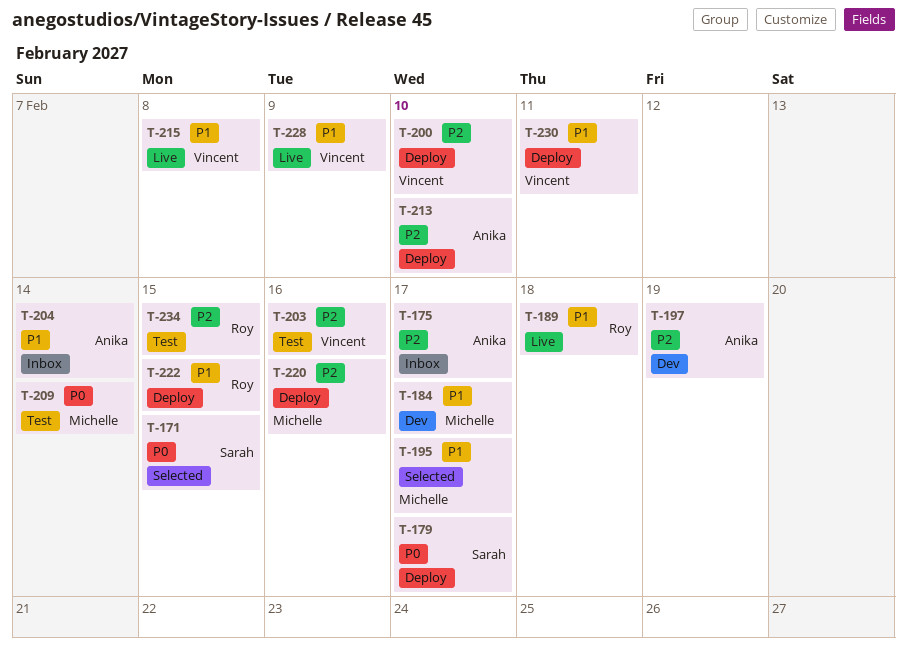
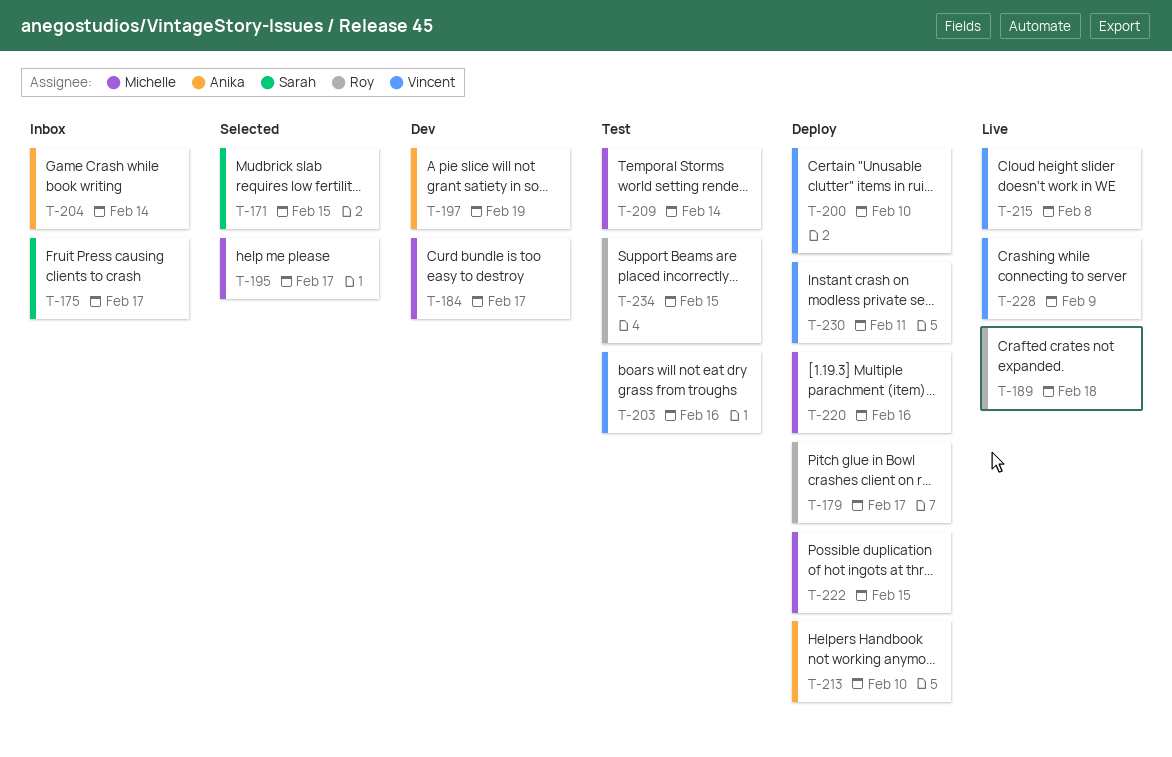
T-175, owner: Anika -> Sarah
T-179, owner: Sarah -> Roy
T-222, owner: Roy -> Michelle

